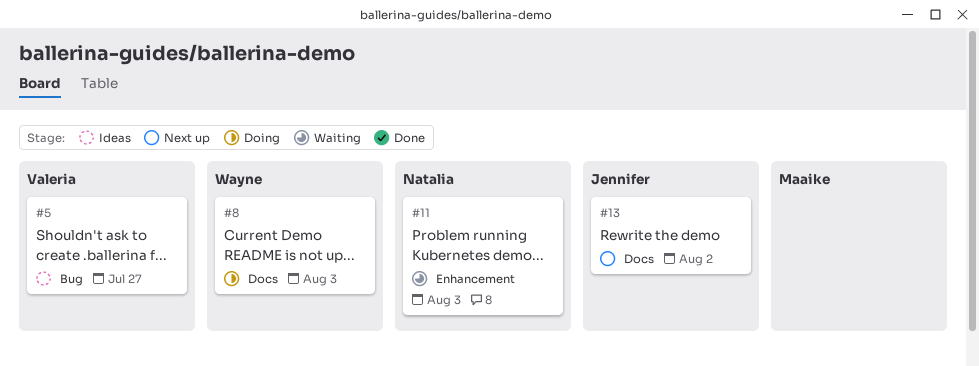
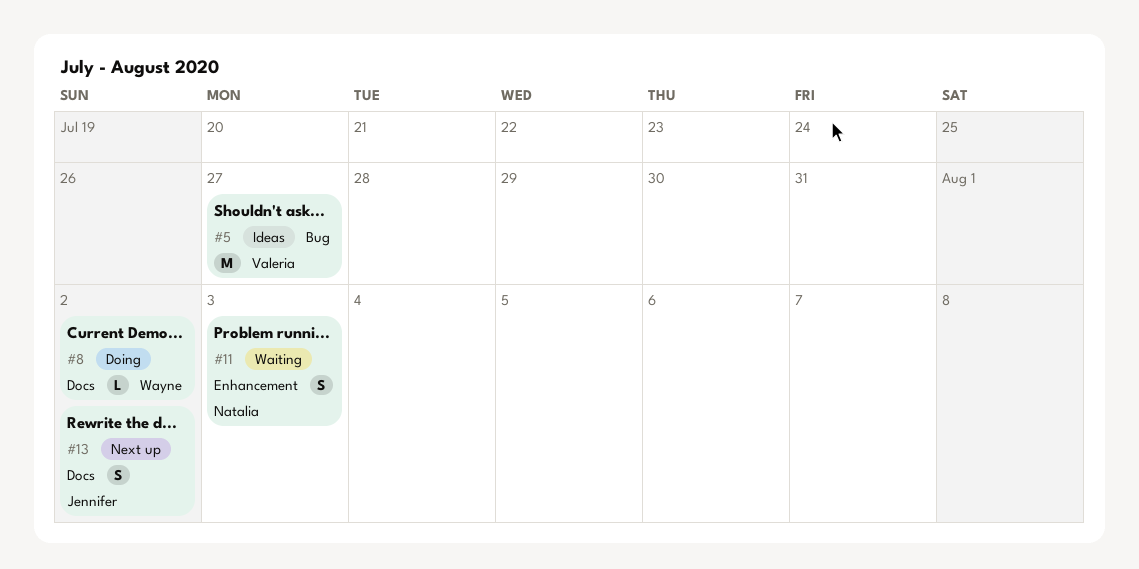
#8, due: Aug 3 -> Aug 2

